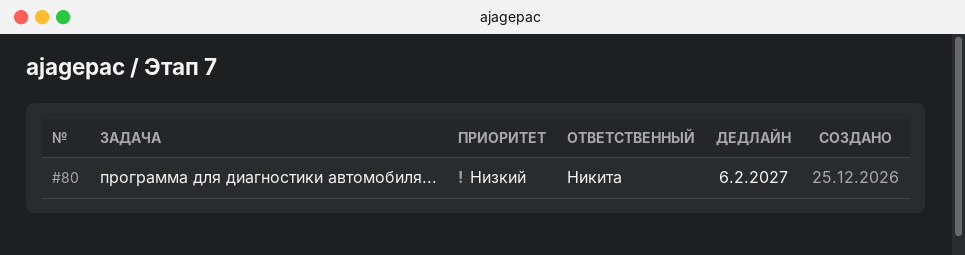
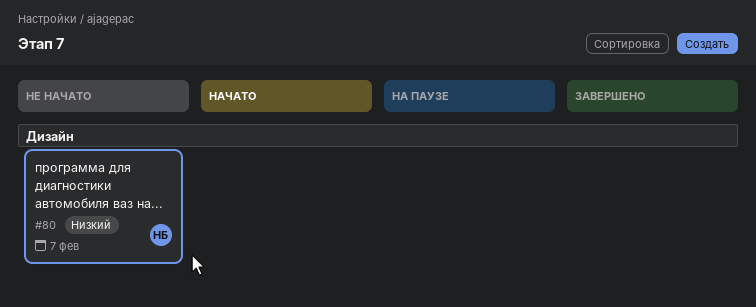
#80, due: Feb 6 -> Feb 7

